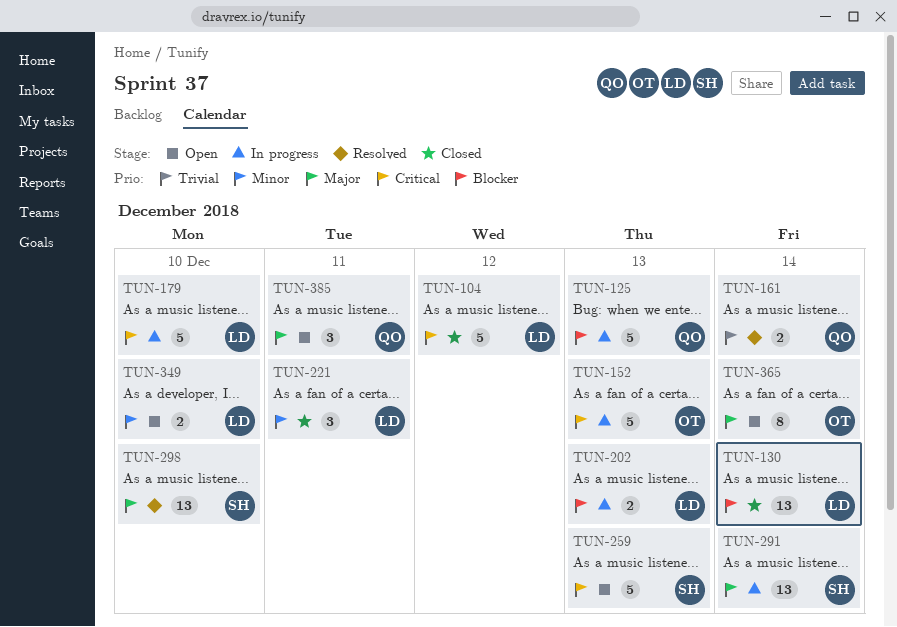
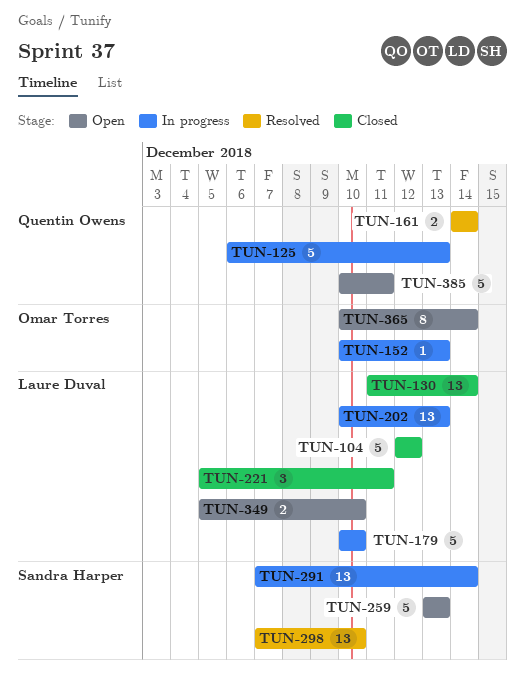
TUN-152, estimate: 5 -> 1
TUN-202, estimate: 2 -> 13
TUN-385, estimate: 3 -> 5

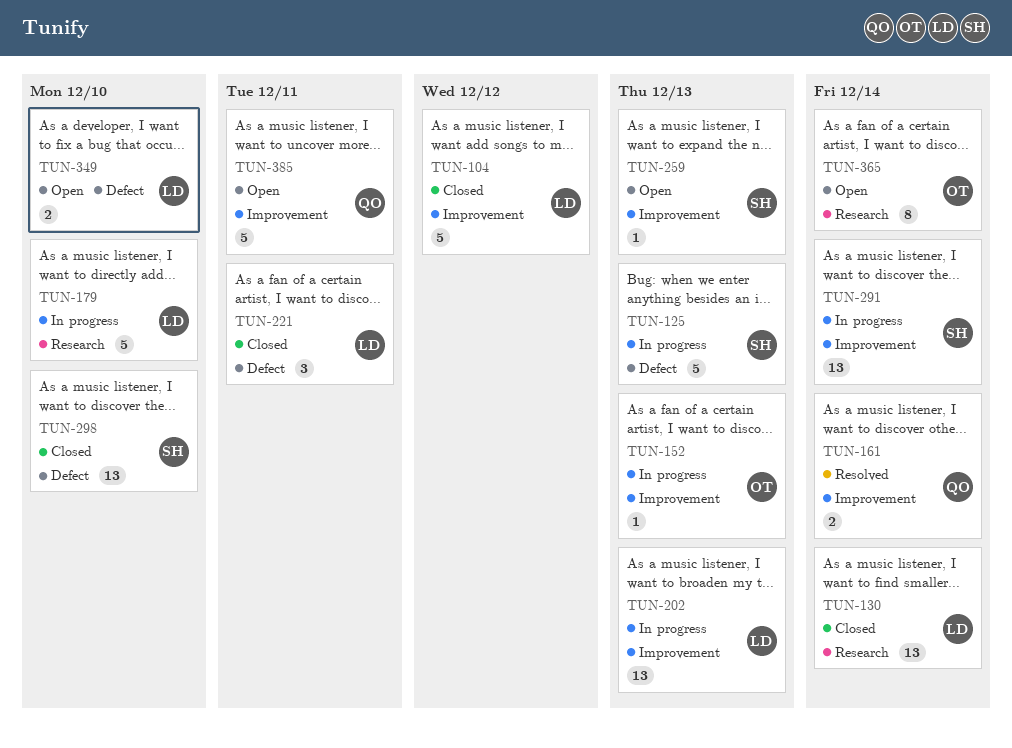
TUN-125, owner: Quentin Owens -> Sandra Harper
TUN-259, estimate: 5 -> 1
TUN-298, status: Resolved -> Closed

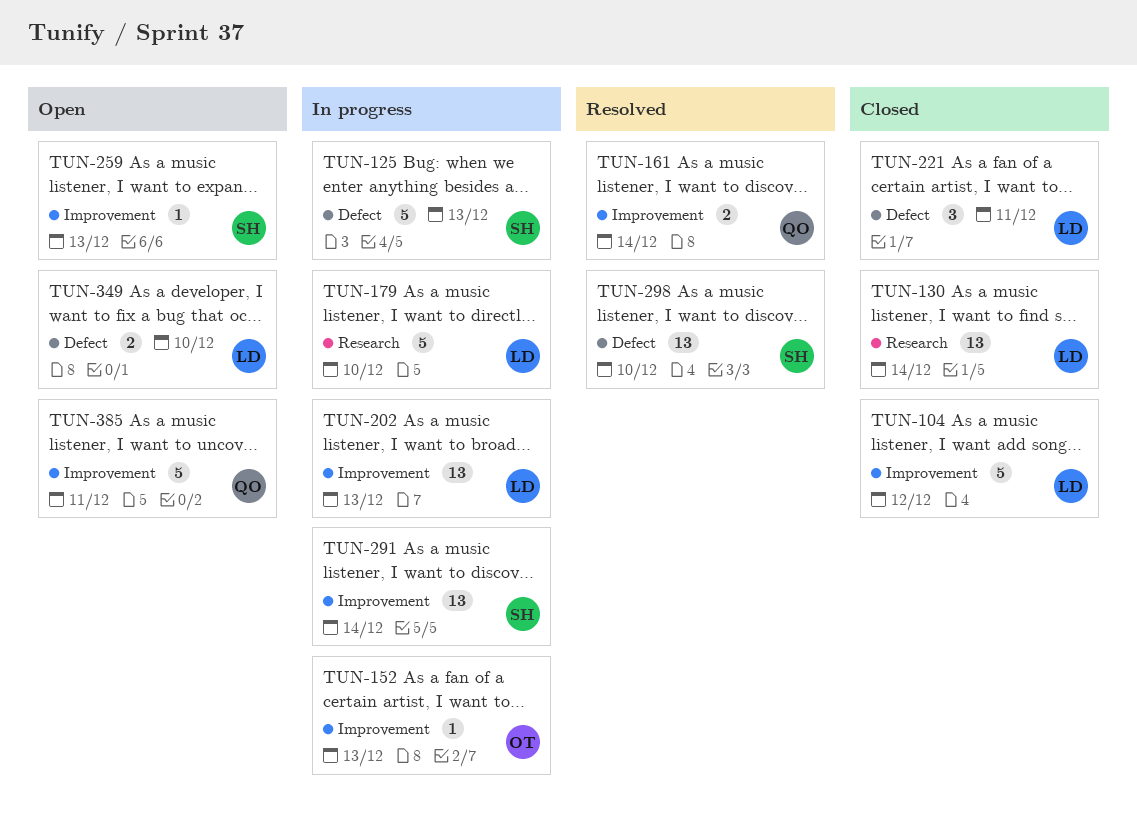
TUN-298, status: Closed -> Resolved
TUN-365: present -> none

